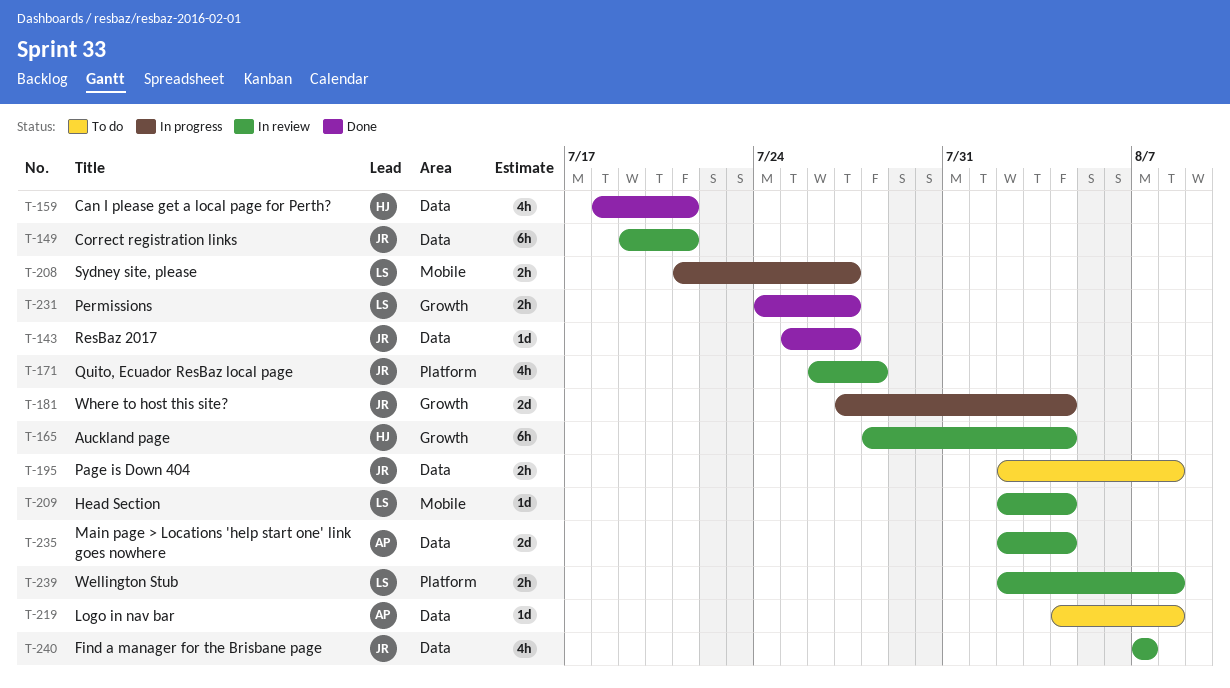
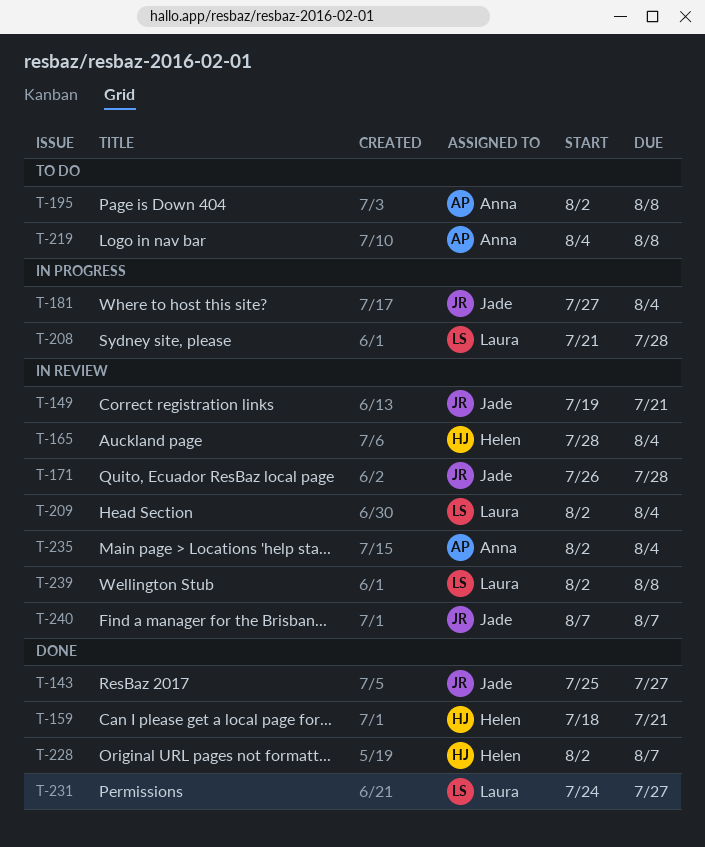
T-195, owner: Jade -> Anna
T-208, due: Jul 27 -> Jul 28
T-228: none -> present

